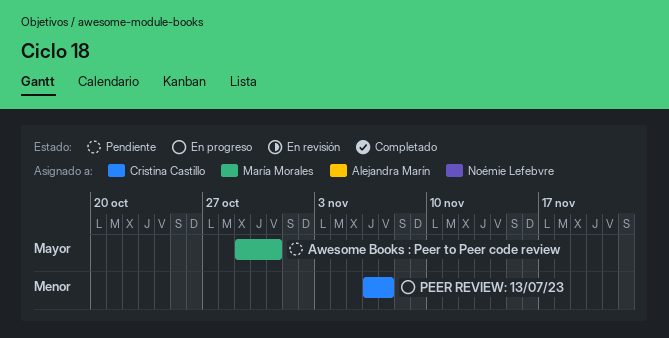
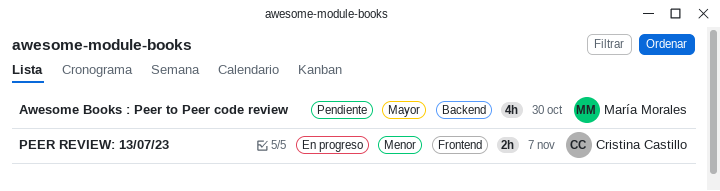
Awesome Books : Peer to Peer code review, due: Oct 31 -> Oct 30

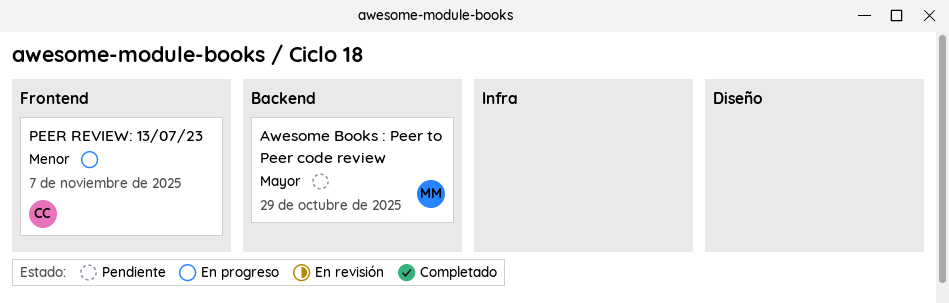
Awesome Books : Peer to Peer code review, due: Oct 30 -> Oct 29

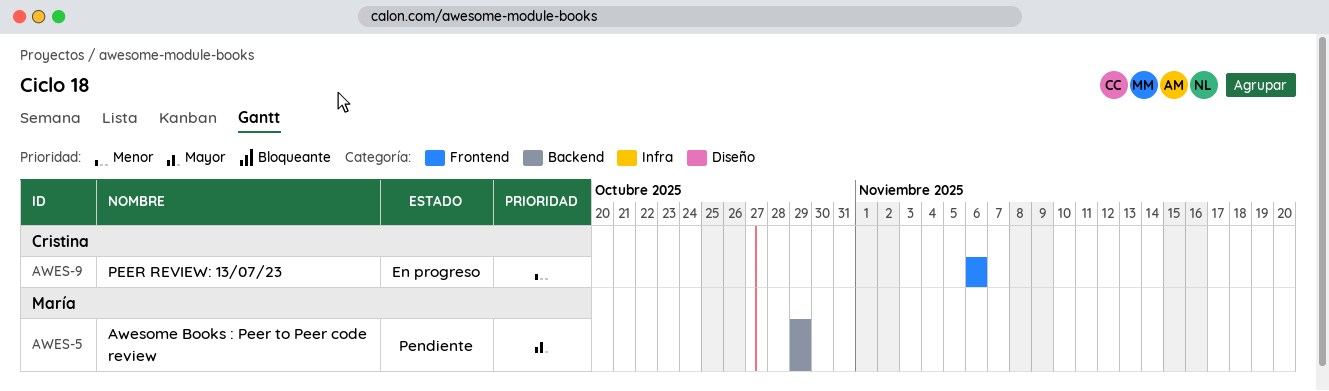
PEER REVIEW: 13/07/23, due: Nov 7 -> Nov 6

